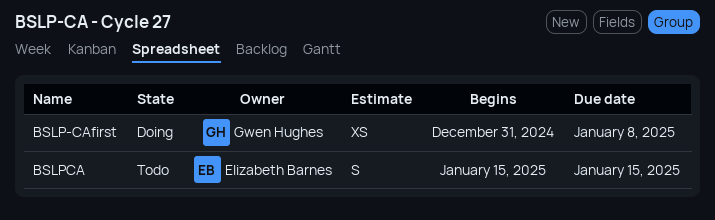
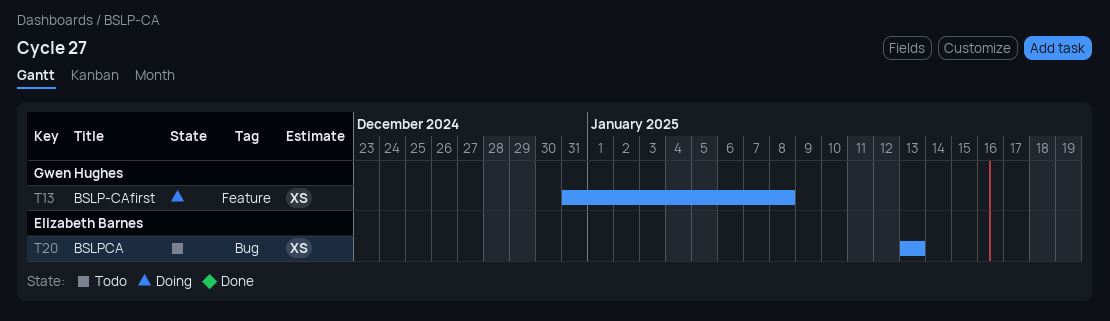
BSLPCA, estimate: S -> XS
BSLPCA, start: Jan 15 -> Jan 13
BSLPCA, due: Jan 15 -> Jan 13

